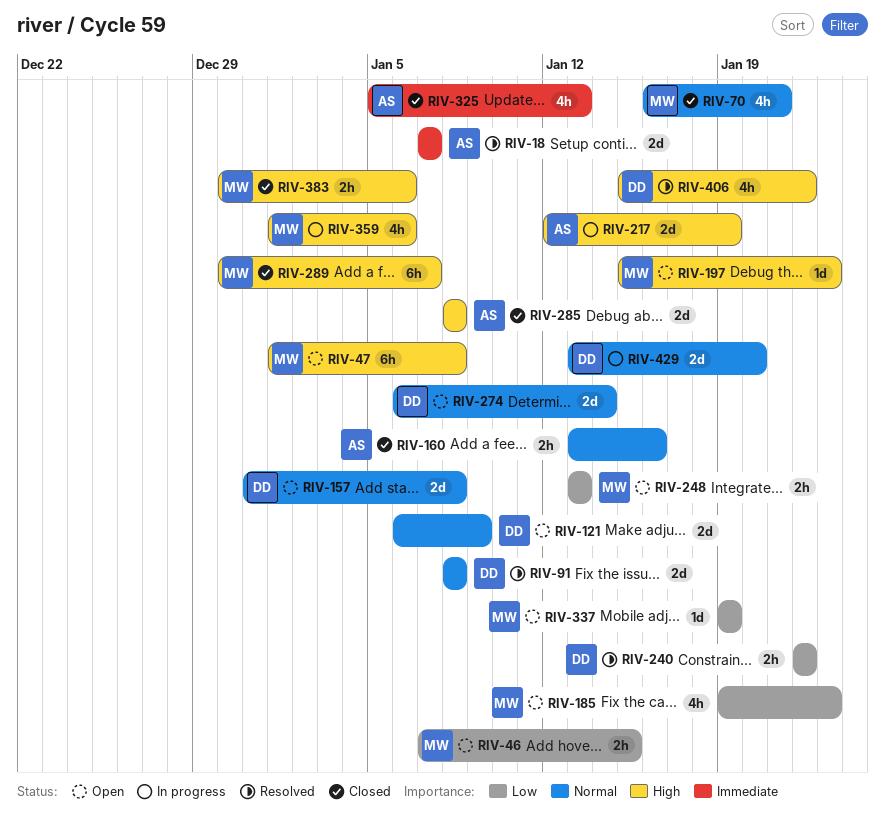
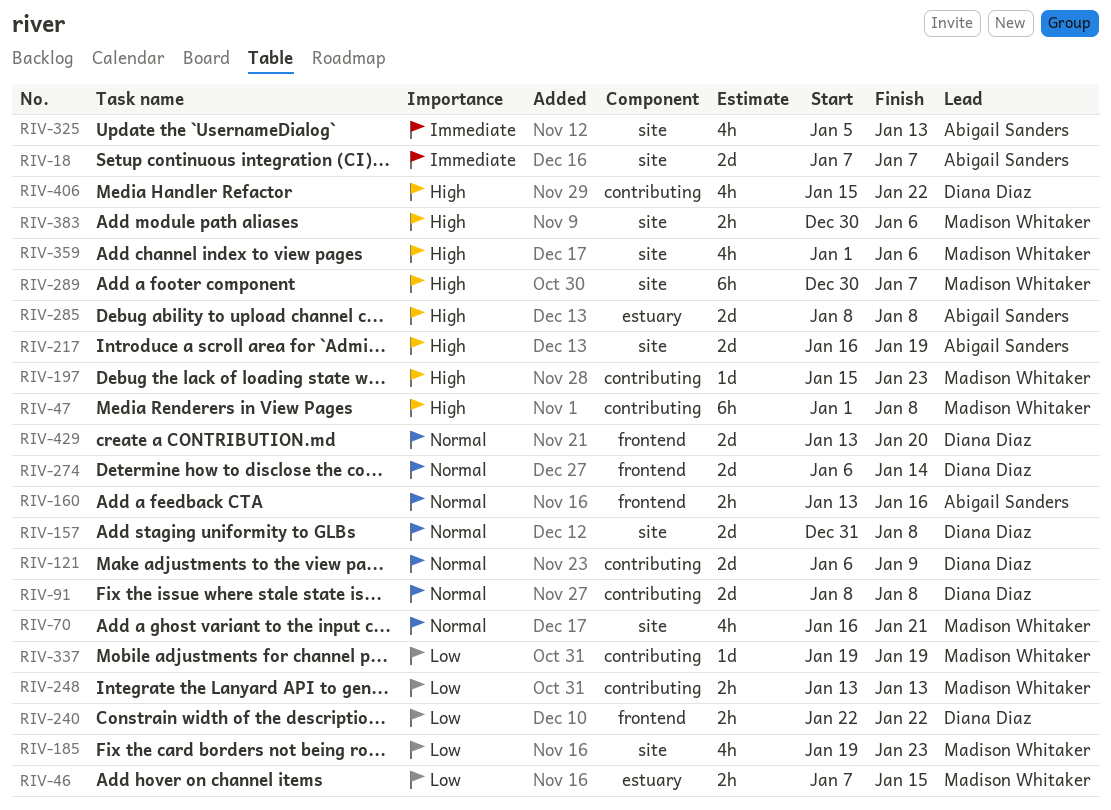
RIV-217, start: Jan 12 -> Jan 16

